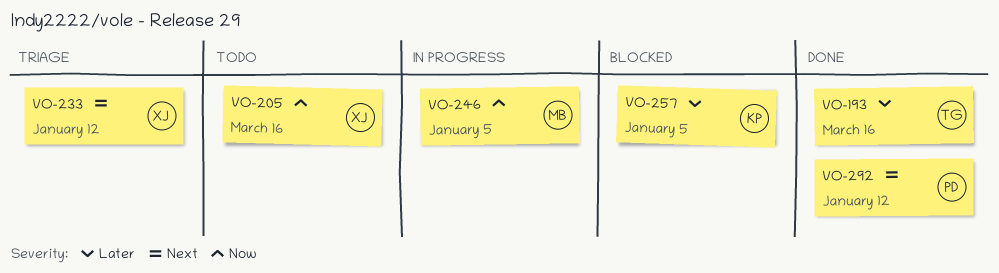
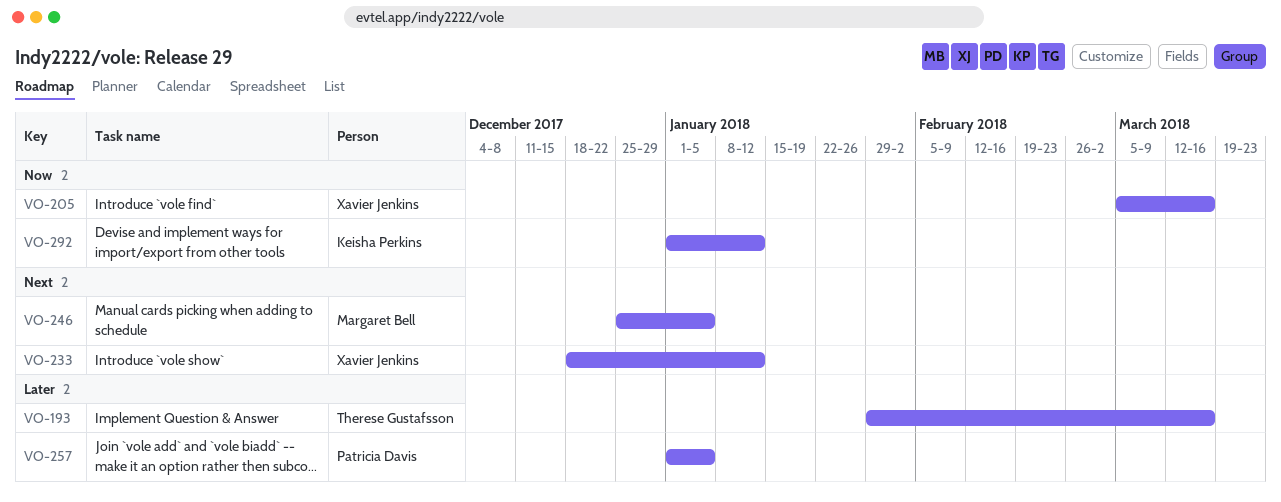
VO-246, priority: Now -> Next
VO-257, owner: Keisha Perkins -> Patricia Davis
VO-292, owner: Patricia Davis -> Keisha Perkins
VO-292, priority: Next -> Now

